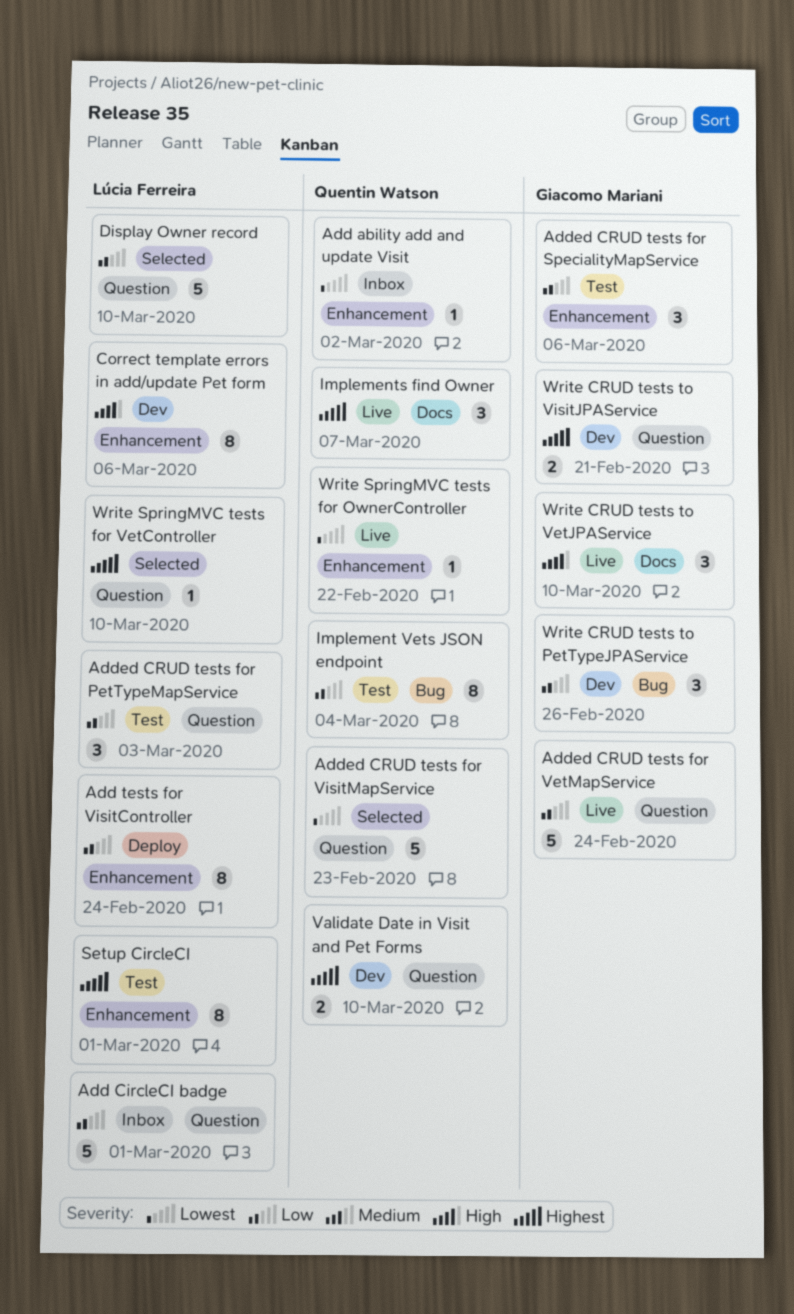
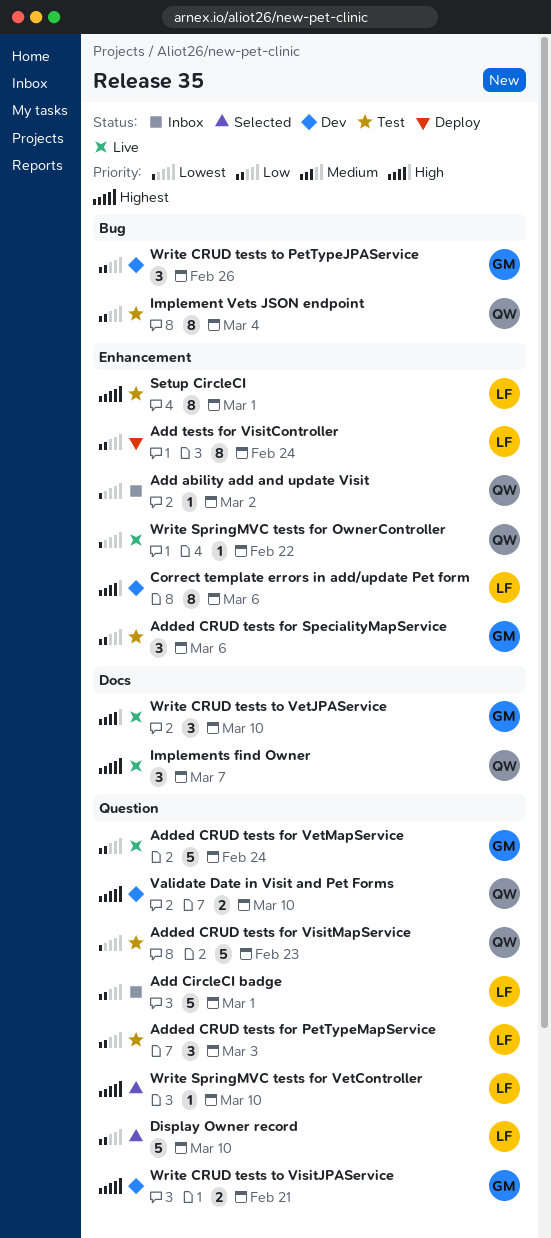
Added CRUD tests for VisitMapService, status: Selected -> Test

